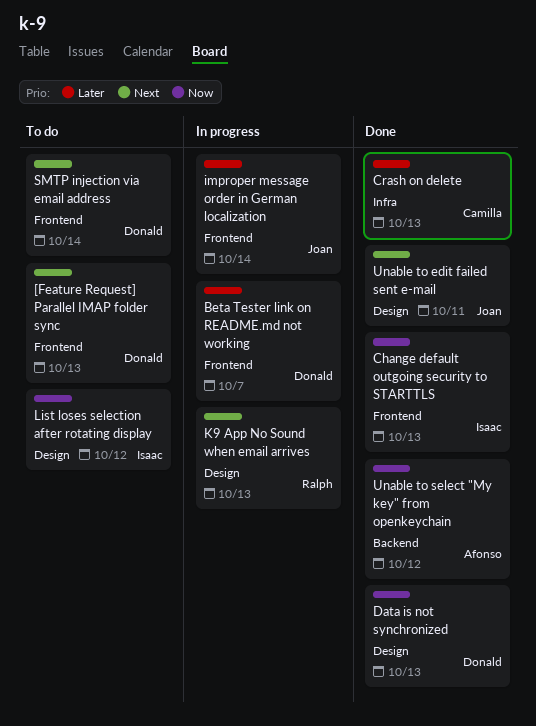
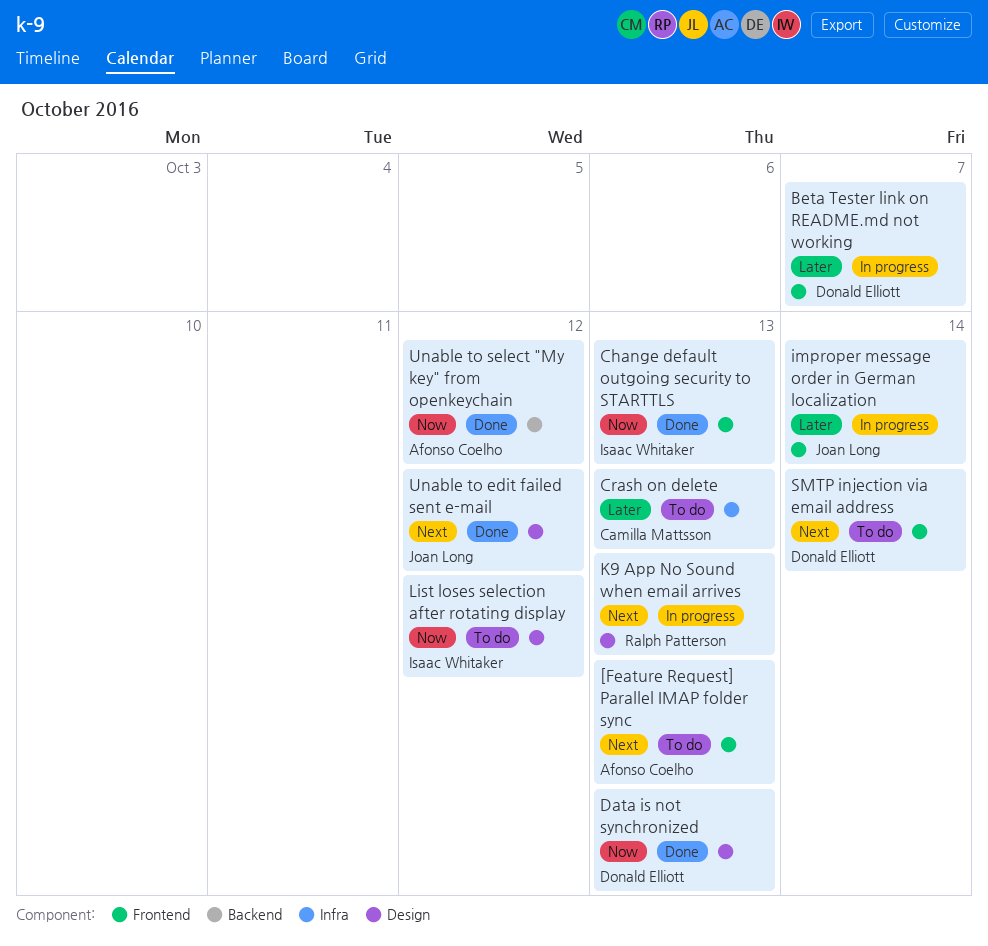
[Feature Request] Parallel IMAP folder sync, owner: Donald Elliott -> Afonso Coelho
Crash on delete, status: Done -> To do
Unable to edit failed sent e-mail, due: Oct 11 -> Oct 12

